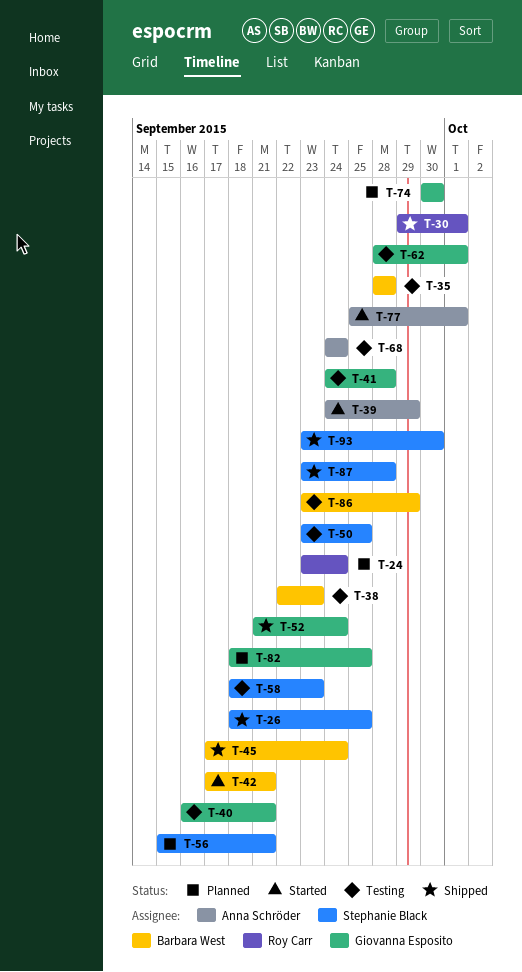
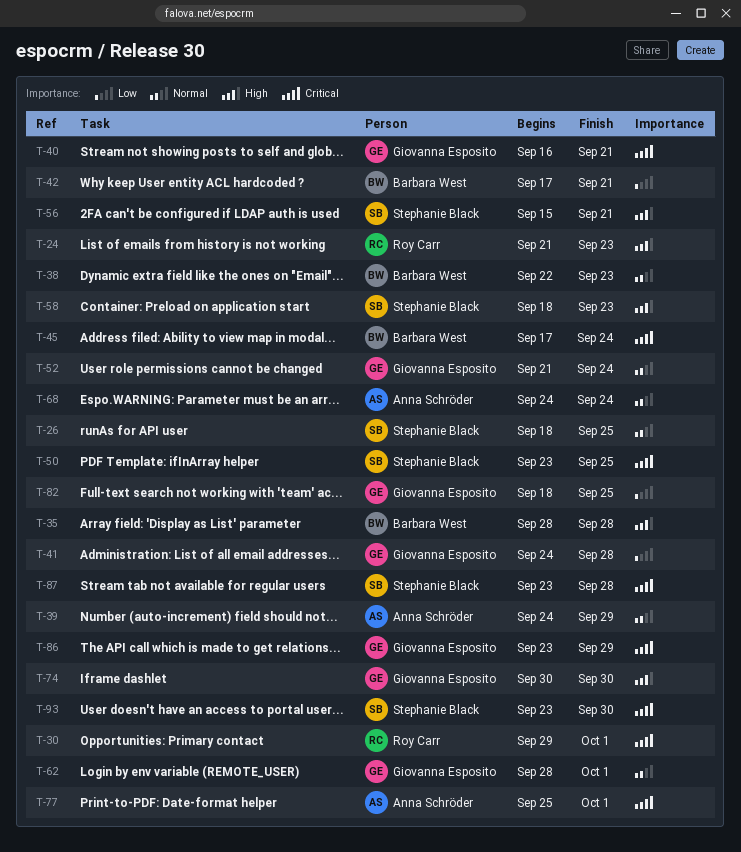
T-24, start: Sep 23 -> Sep 21
T-24, due: Sep 24 -> Sep 23
T-86, owner: Barbara West -> Giovanna Esposito

